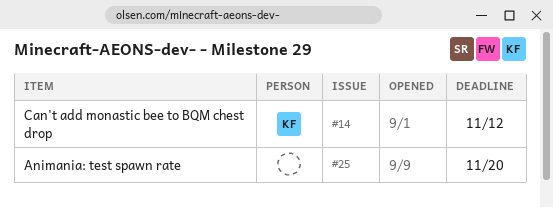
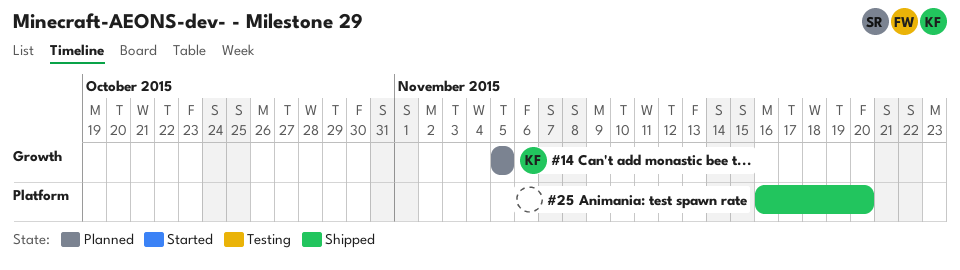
#14, due: Nov 12 -> Nov 5

